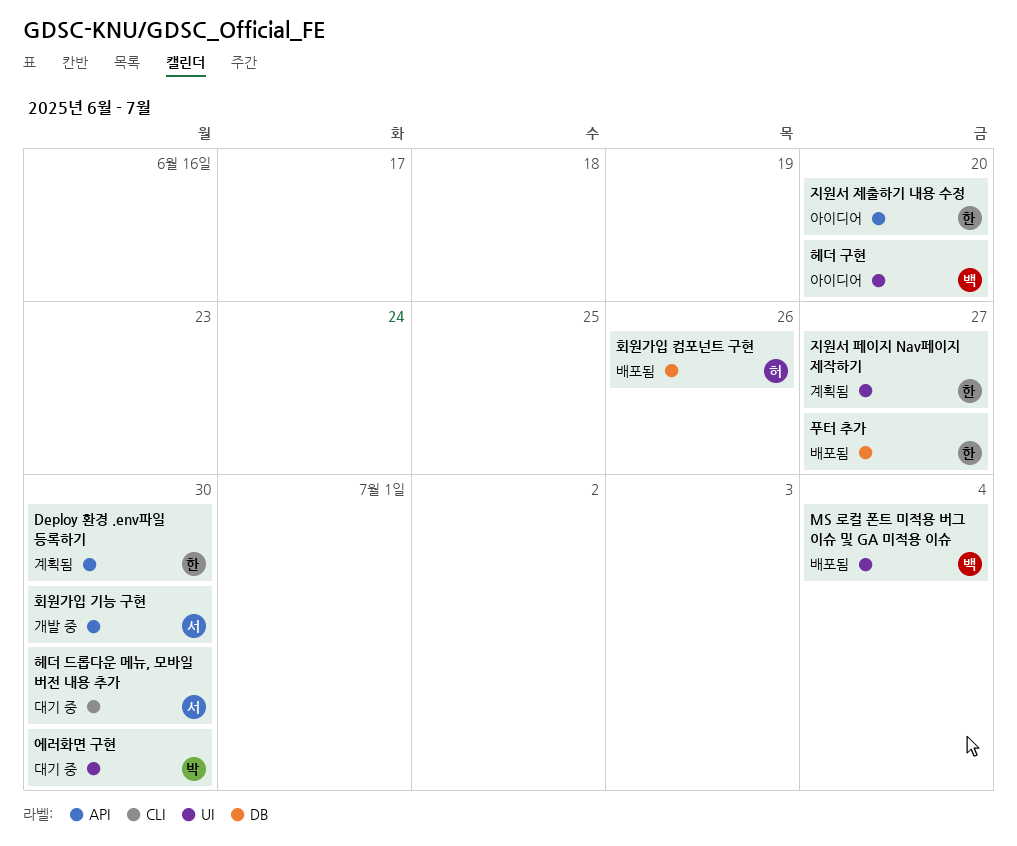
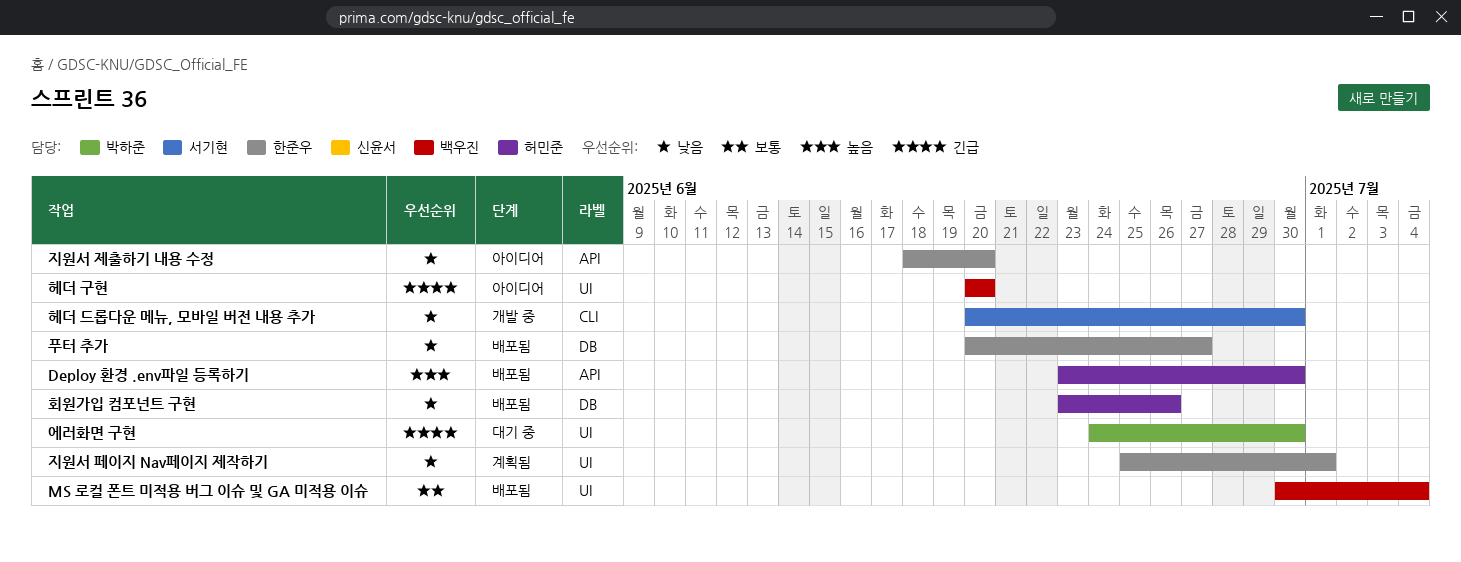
Deploy 환경 .env파일 등록하기, status: 계획됨 -> 배포됨
Deploy 환경 .env파일 등록하기, owner: 한준우 -> 허민준
지원서 페이지 Nav페이지 제작하기, due: Jun 27 -> Jul 1
헤더 드롭다운 메뉴, 모바일 버전 내용 추가, status: 대기 중 -> 개발 중
회원가입 기능 구현: present -> none

